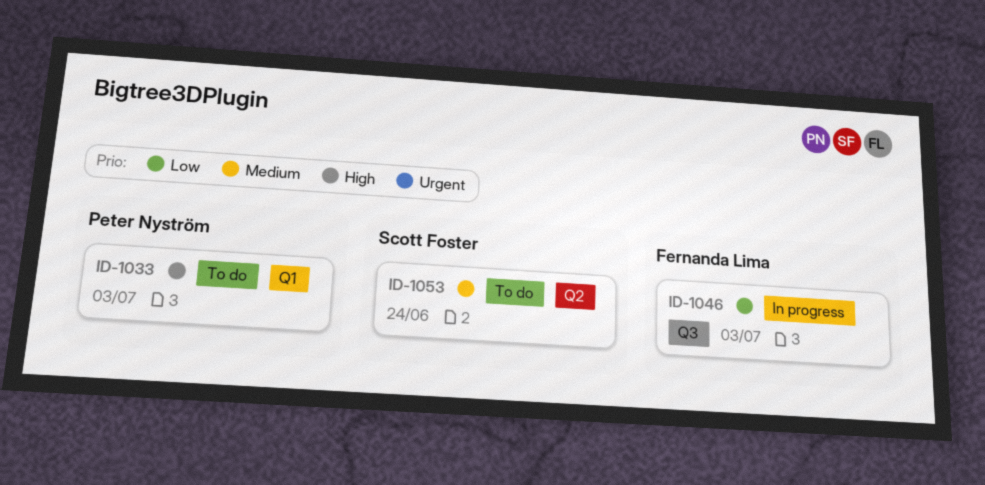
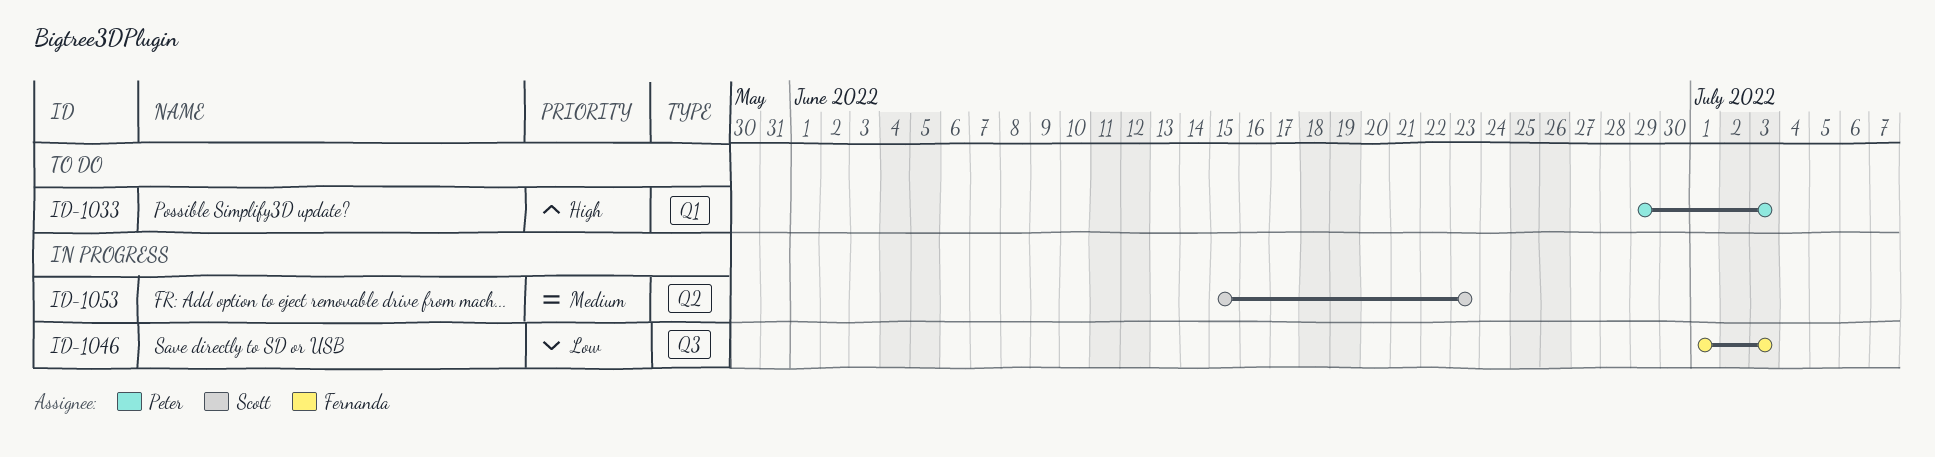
ID-1053, status: To do -> In progress
ID-1053, due: Jun 24 -> Jun 23

